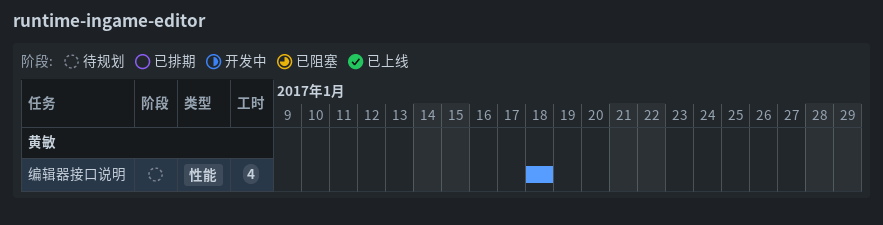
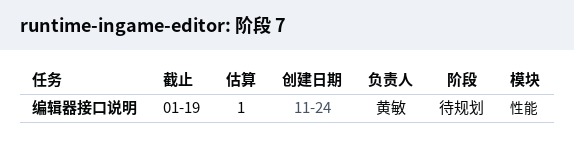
编辑器接口说明, estimate: 4 -> 1
编辑器接口说明, due: Jan 18 -> Jan 19

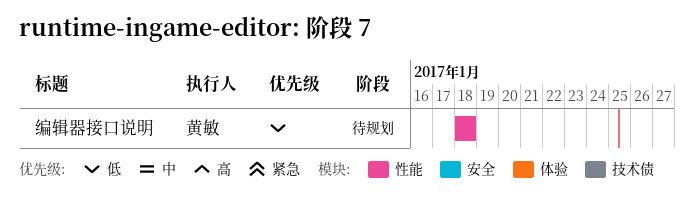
编辑器接口说明, due: Jan 19 -> Jan 18

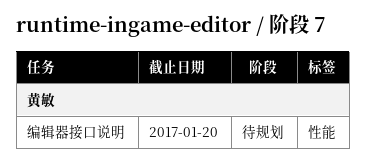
编辑器接口说明, due: Jan 18 -> Jan 20

